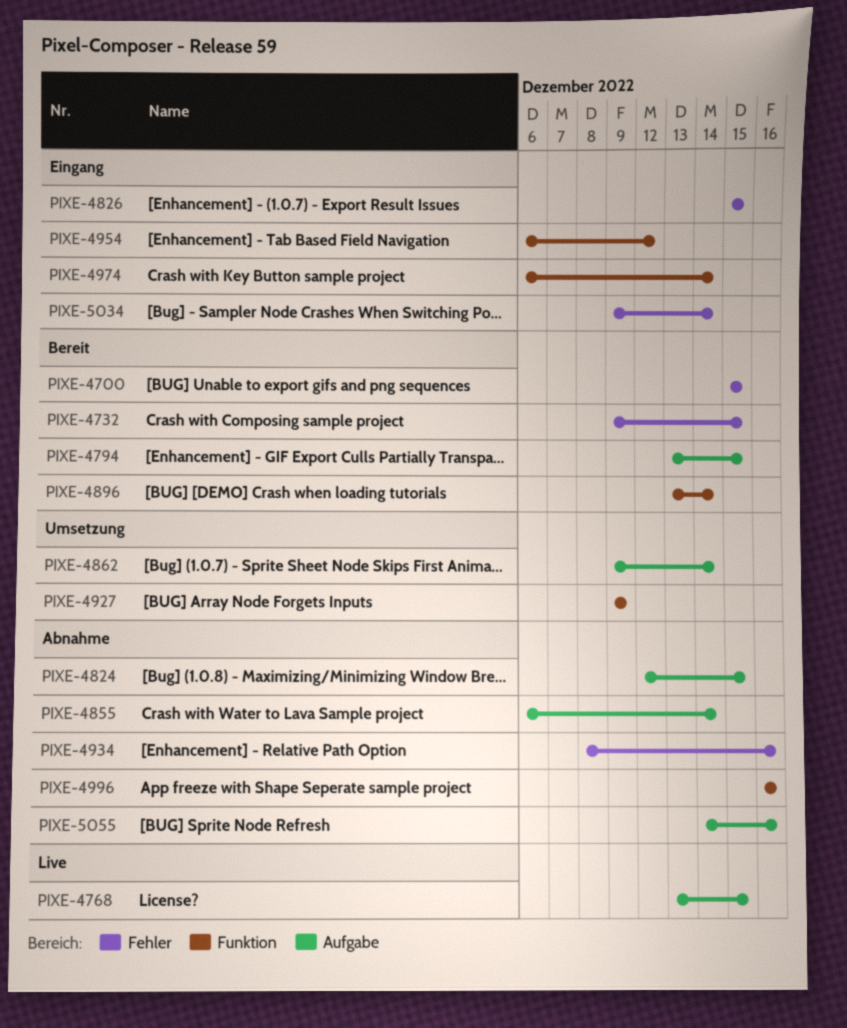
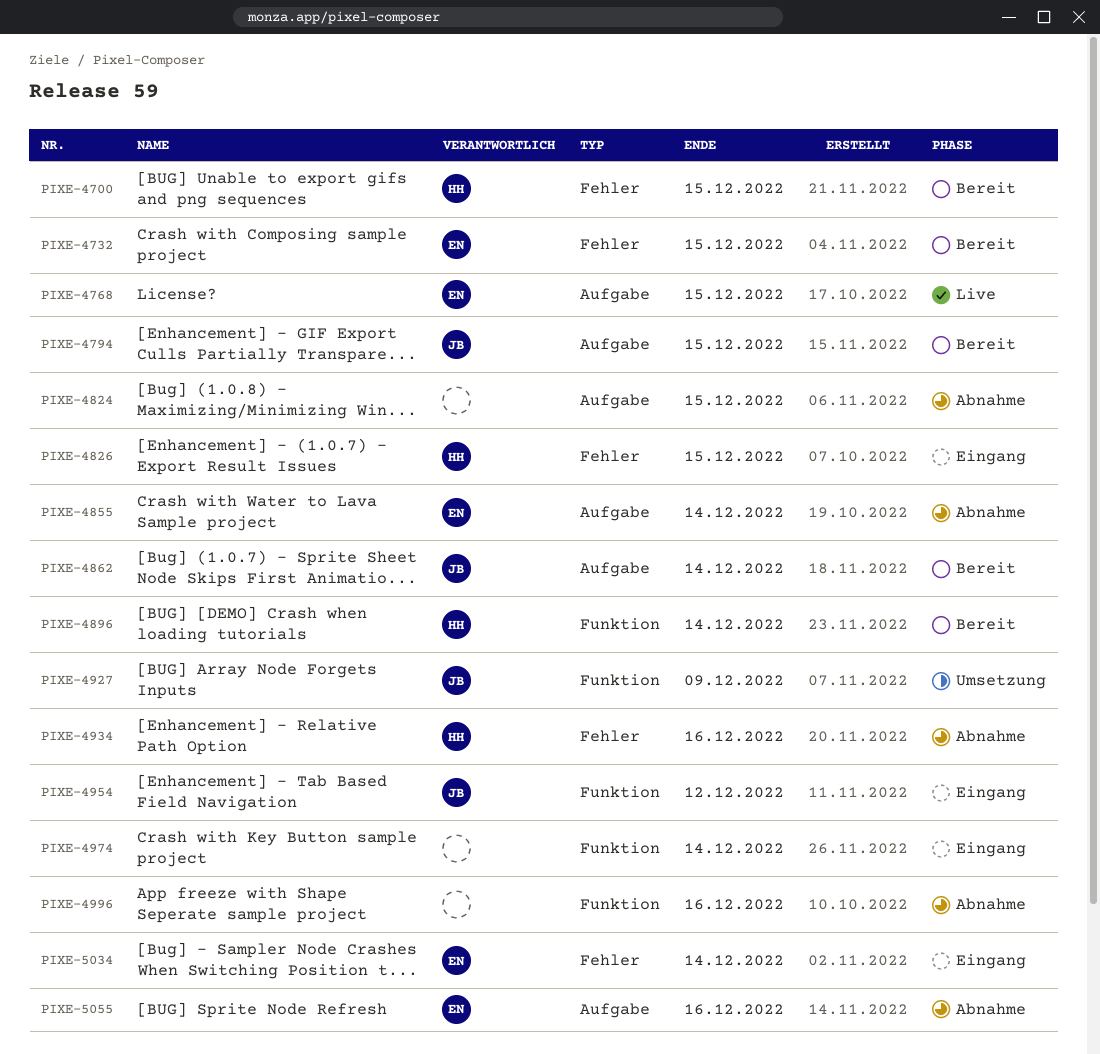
PIXE-4862, status: Umsetzung -> Bereit

